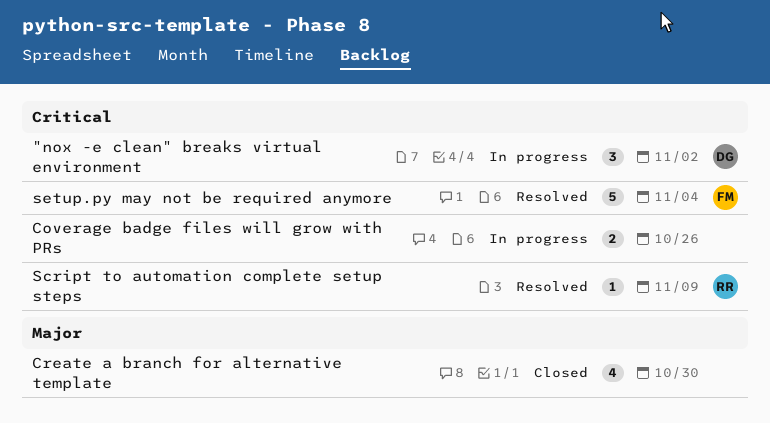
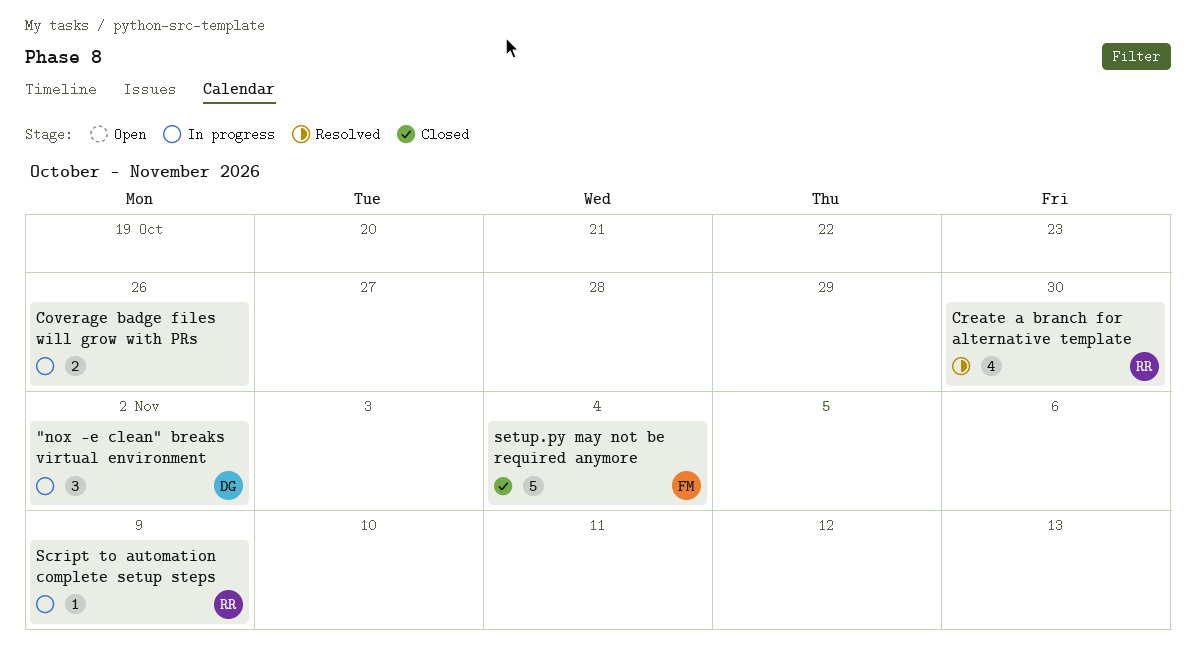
Create a branch for alternative template, status: Closed -> Resolved
Create a branch for alternative template, owner: none -> RR
Script to automation complete setup steps, status: Resolved -> In progress
setup.py may not be required anymore, status: Resolved -> Closed

